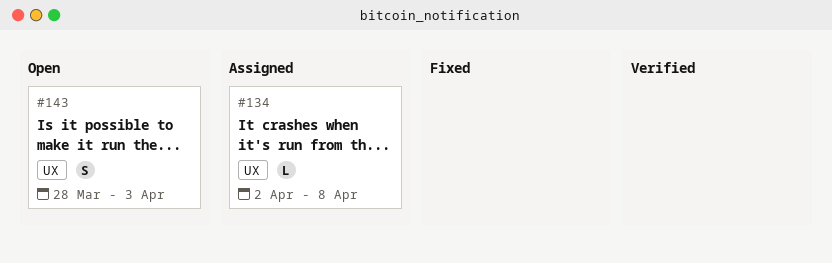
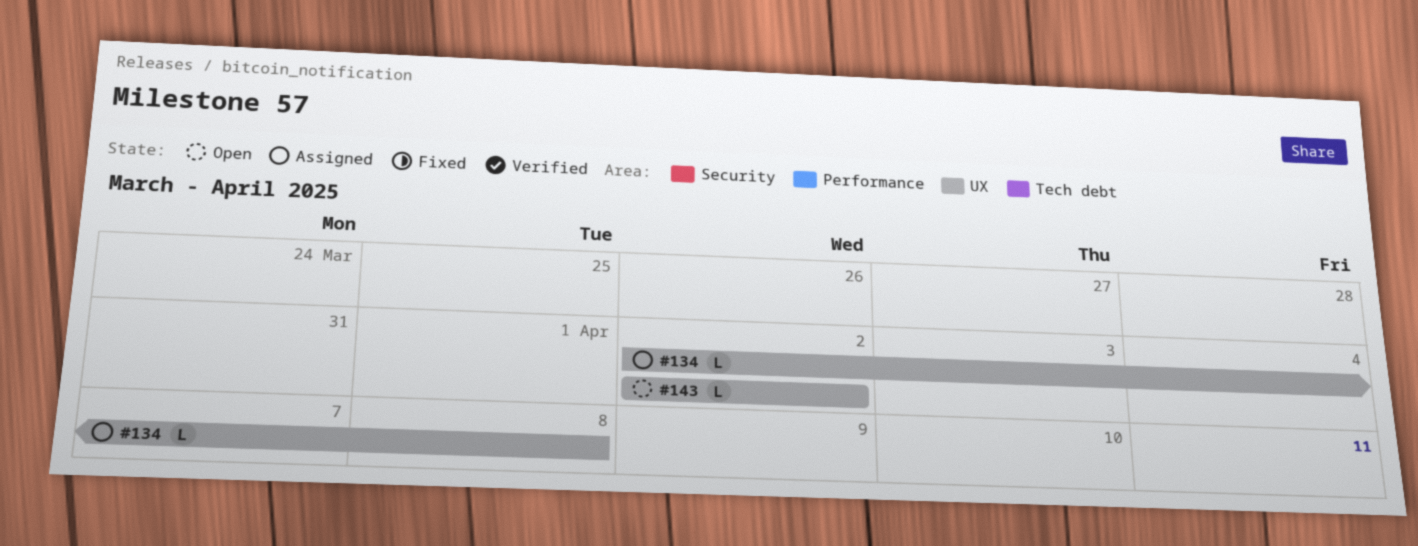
#143, estimate: S -> L
#143, start: Mar 28 -> Apr 2
#143, due: Apr 3 -> Apr 2

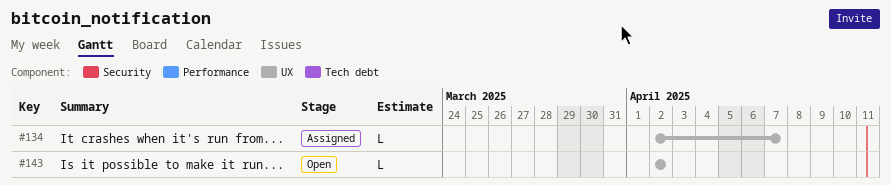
#134, due: Apr 8 -> Apr 7

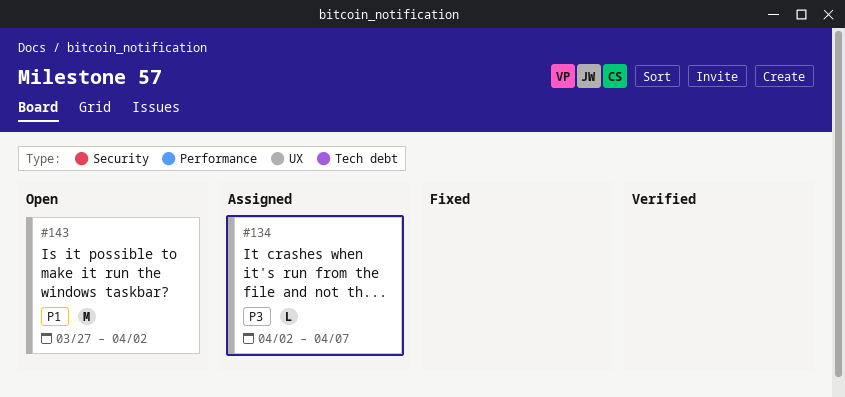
#143, estimate: L -> M
#143, start: Apr 2 -> Mar 27

